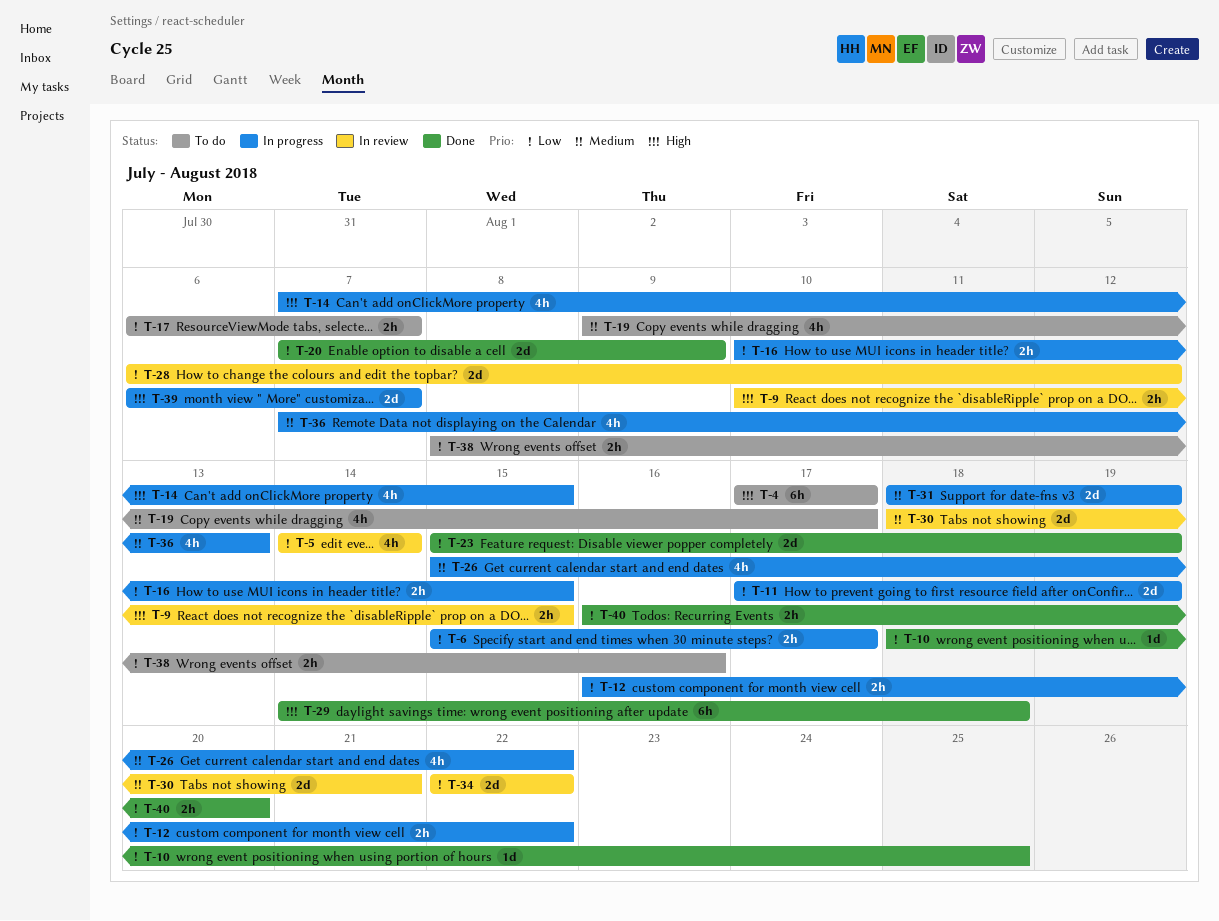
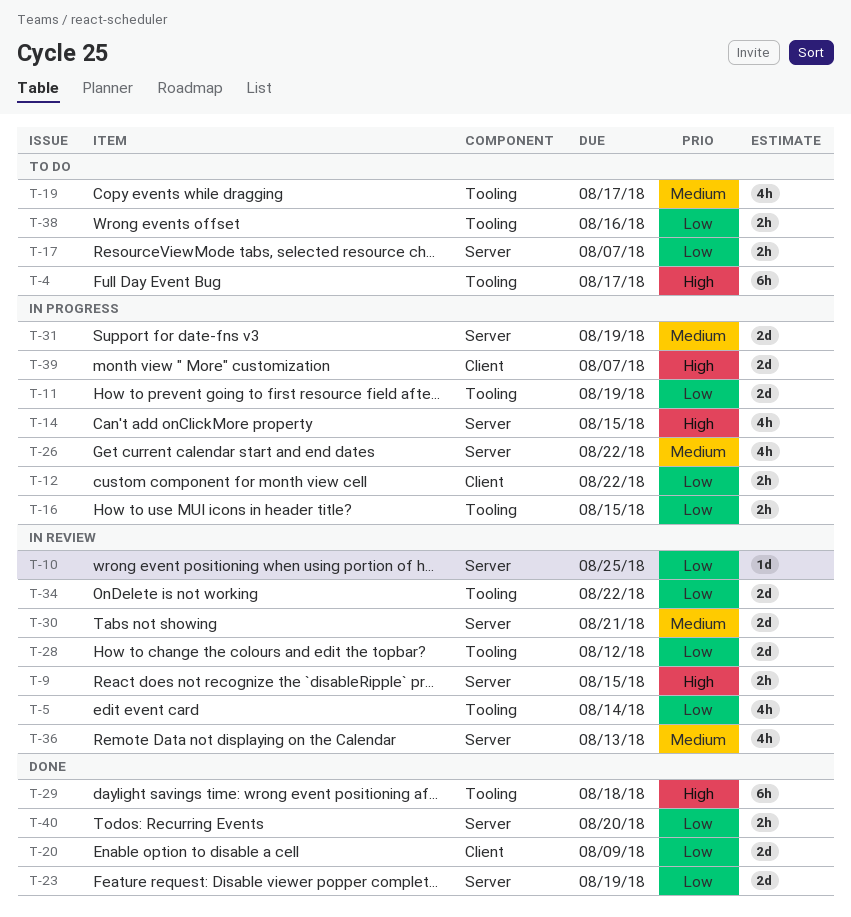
T-6: present -> none
T-10, status: Done -> In review
T-36, status: In progress -> In review

